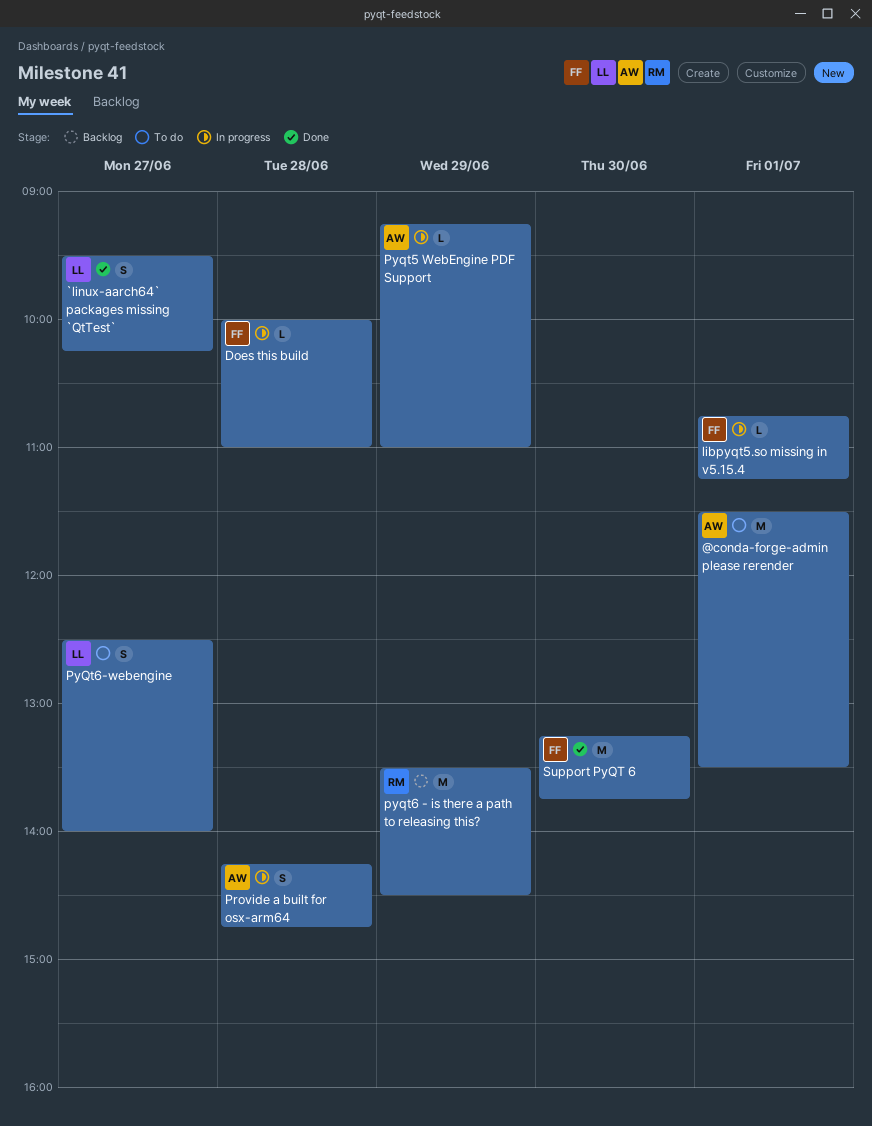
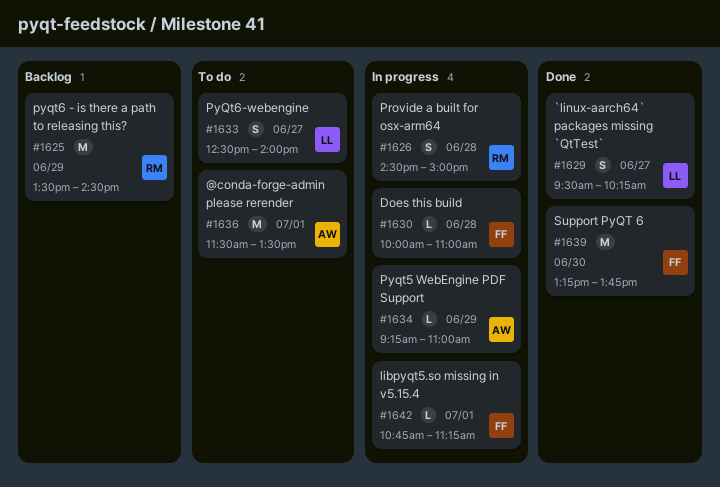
Provide a built for osx-arm64, owner: AW -> RM
Provide a built for osx-arm64, begins: 14:15 -> 14:30
Provide a built for osx-arm64, ends: 14:45 -> 15:00

